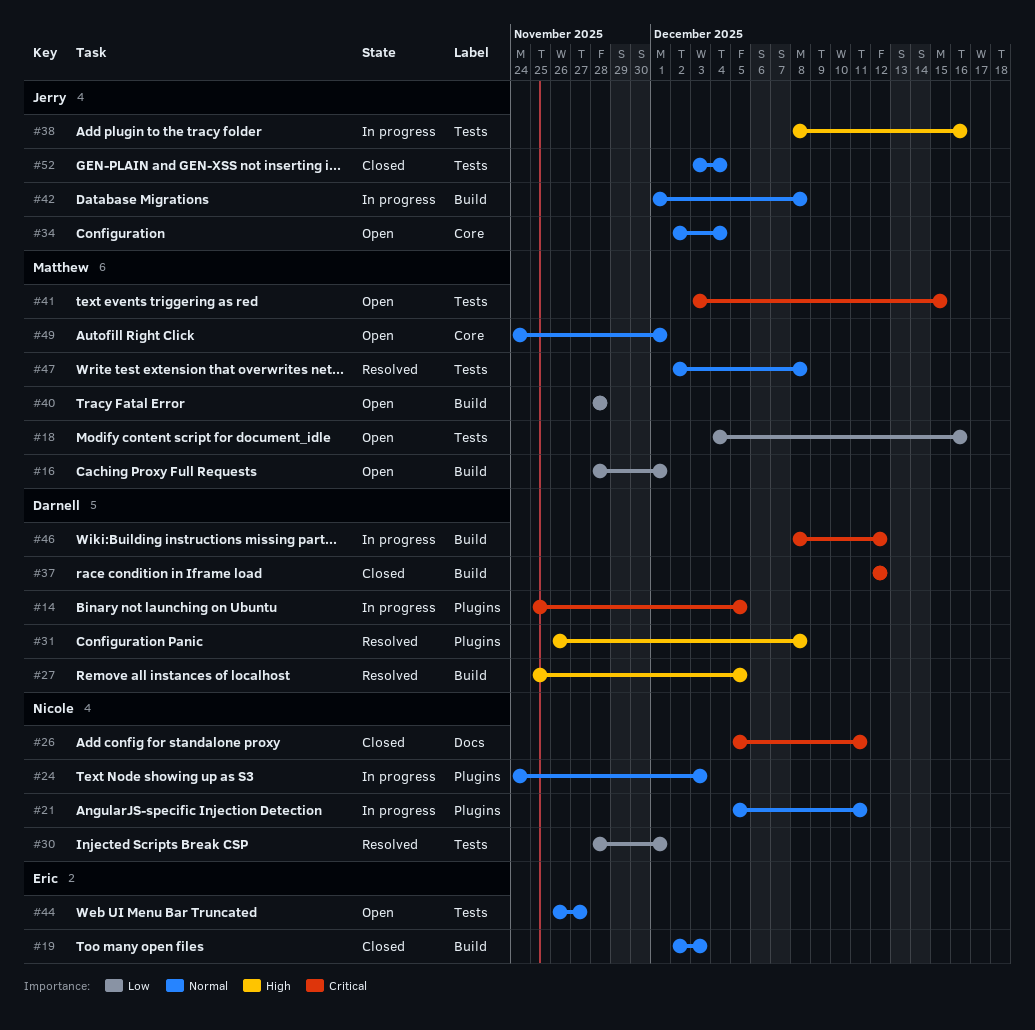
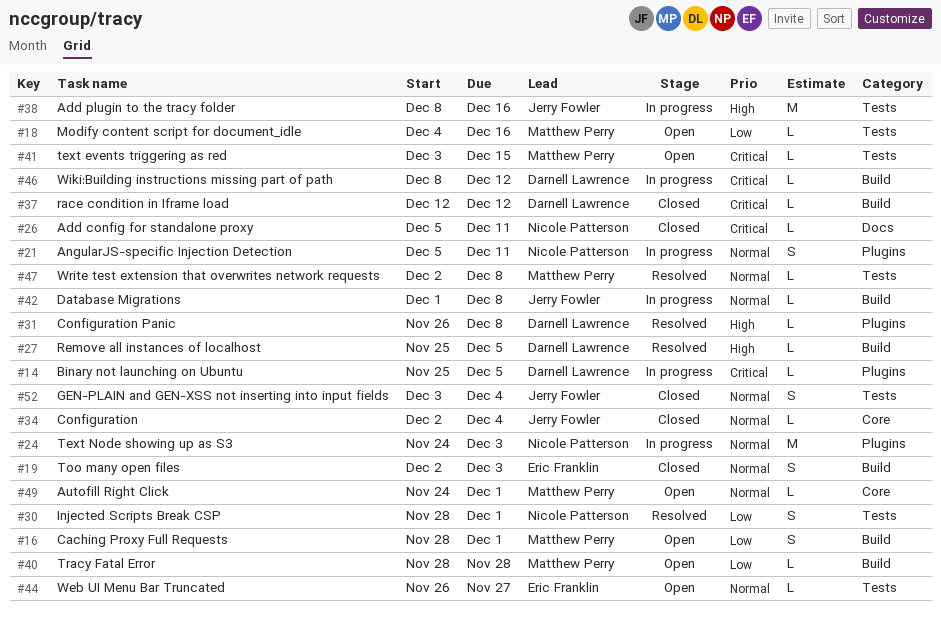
#34, status: Open -> Closed

